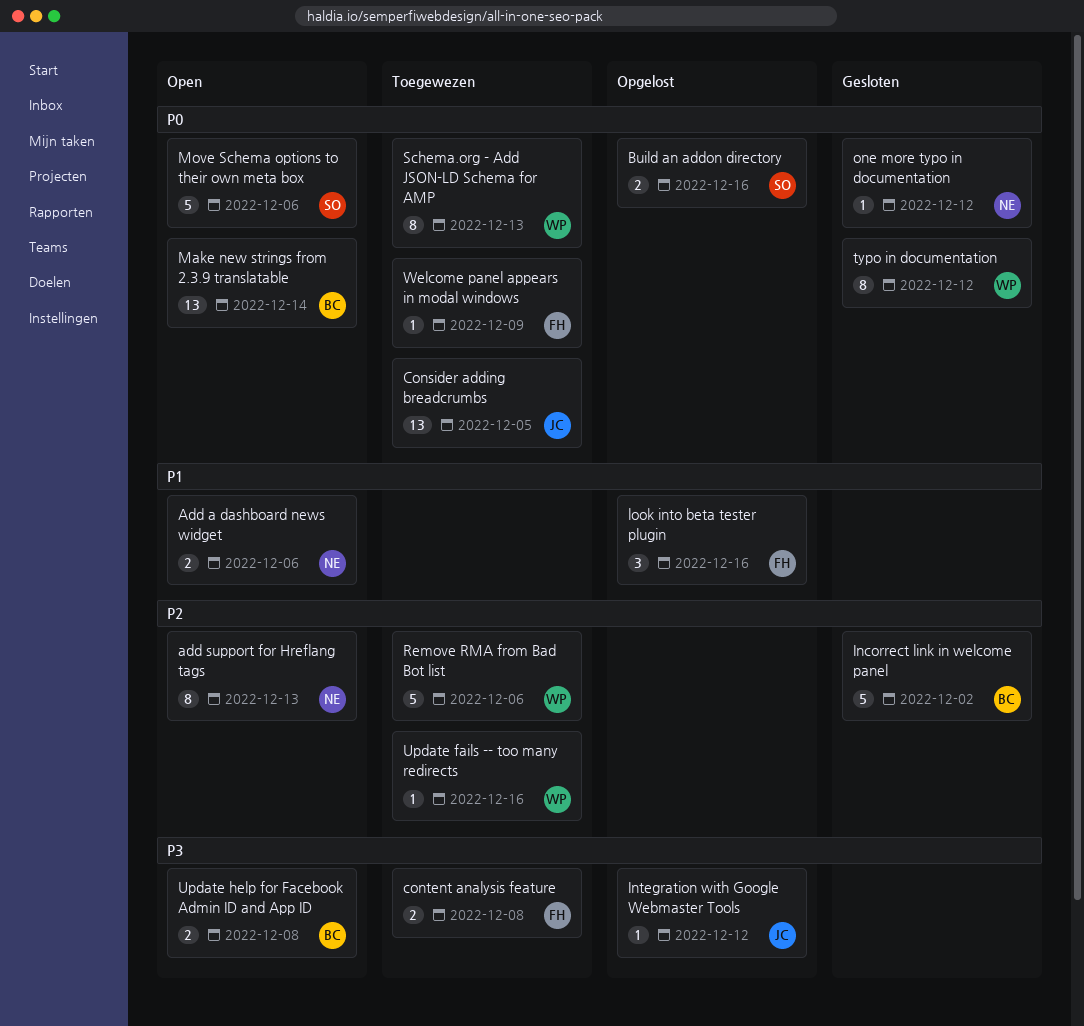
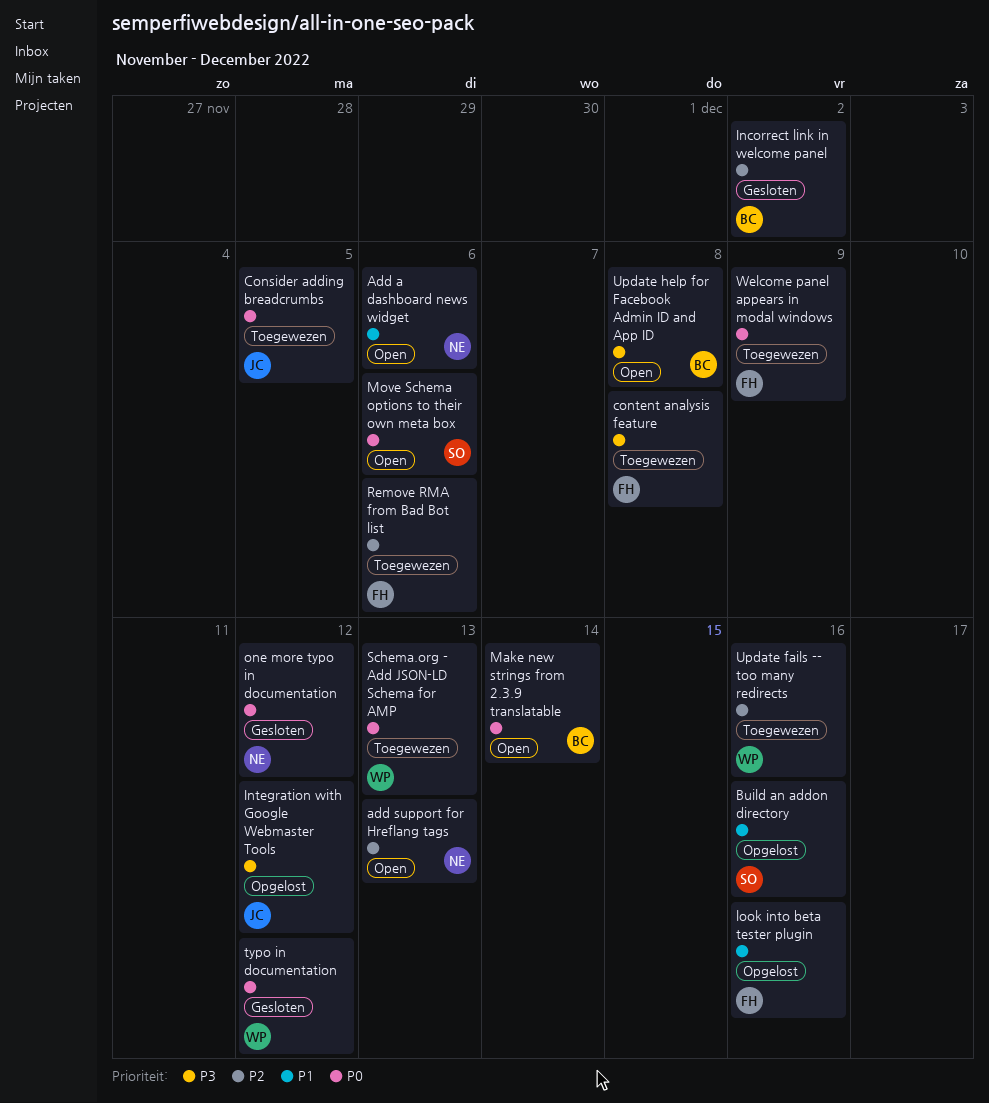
Build an addon directory, priority: P0 -> P1
Remove RMA from Bad Bot list, owner: WP -> FH

